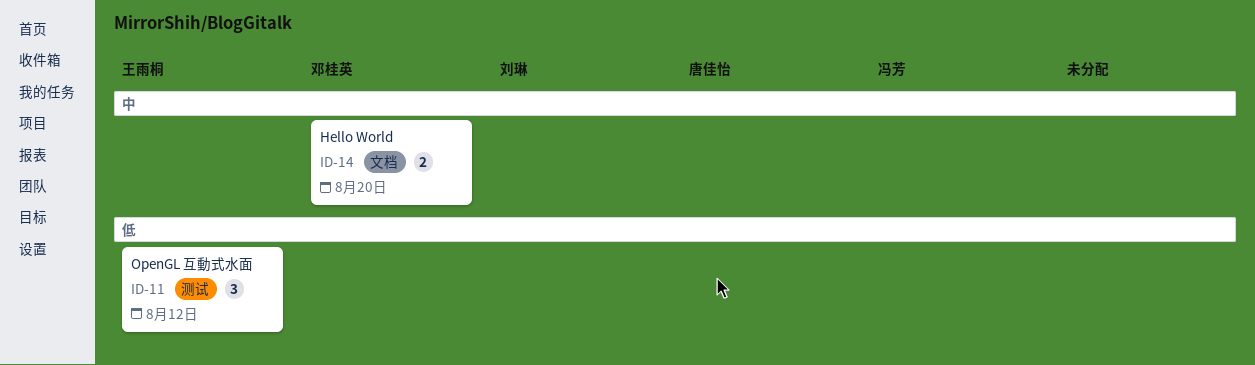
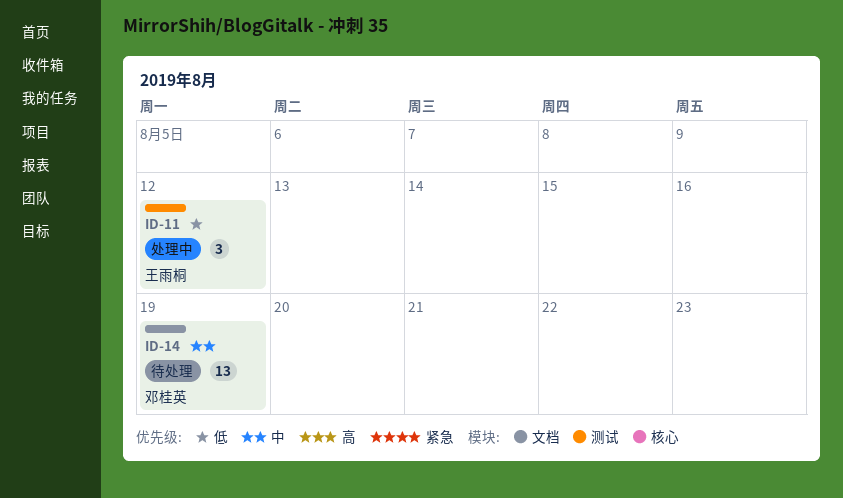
ID-14, estimate: 2 -> 13
ID-14, due: Aug 20 -> Aug 19

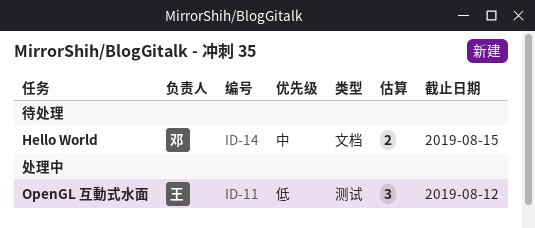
ID-14, estimate: 13 -> 2
ID-14, due: Aug 19 -> Aug 15

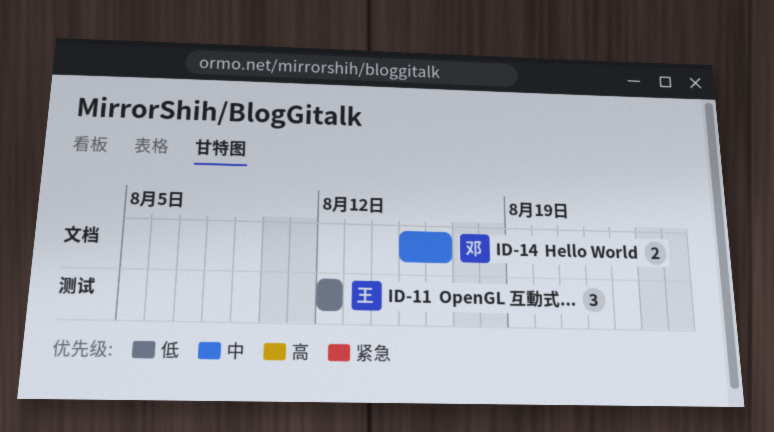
ID-14, due: Aug 15 -> Aug 16

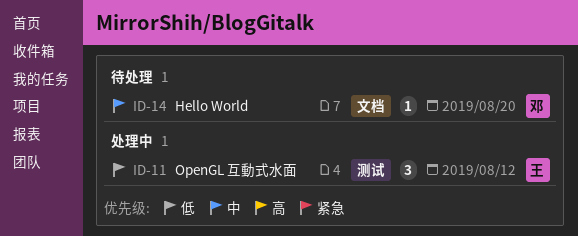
ID-14, estimate: 2 -> 1
ID-14, due: Aug 16 -> Aug 20

